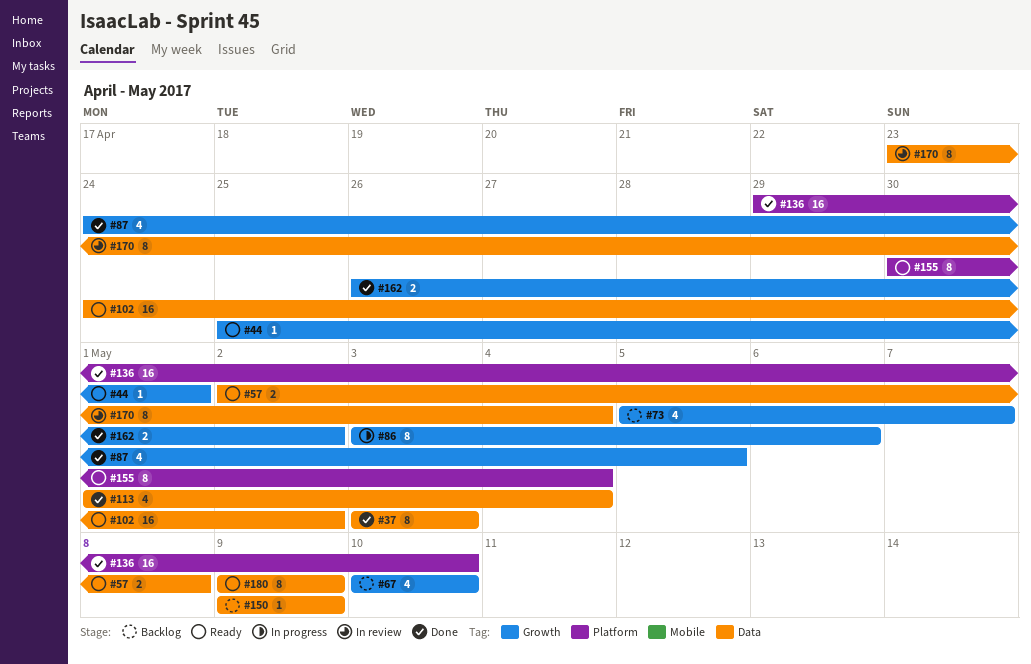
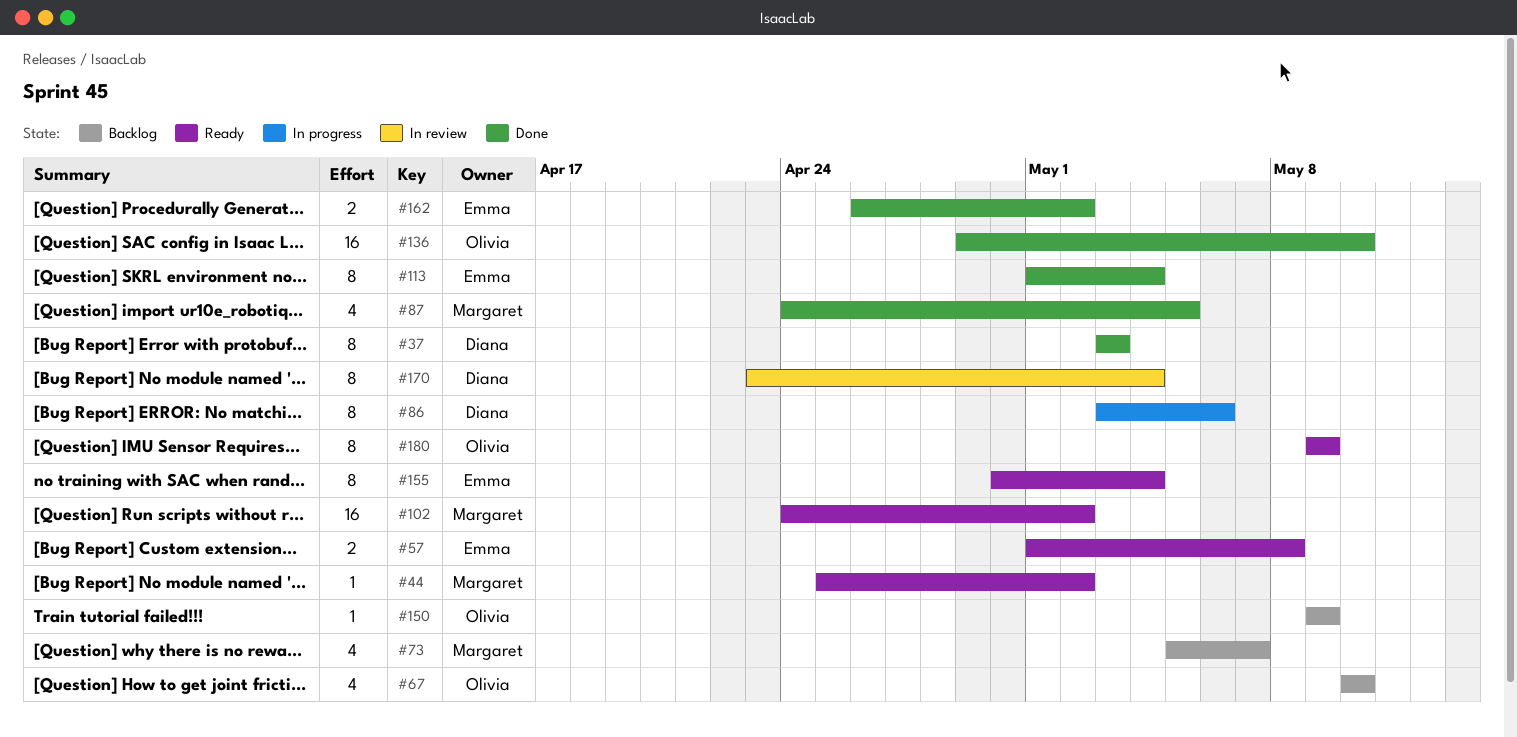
#44, due: May 1 -> May 2
#57, start: May 2 -> May 1
#113, estimate: 4 -> 8

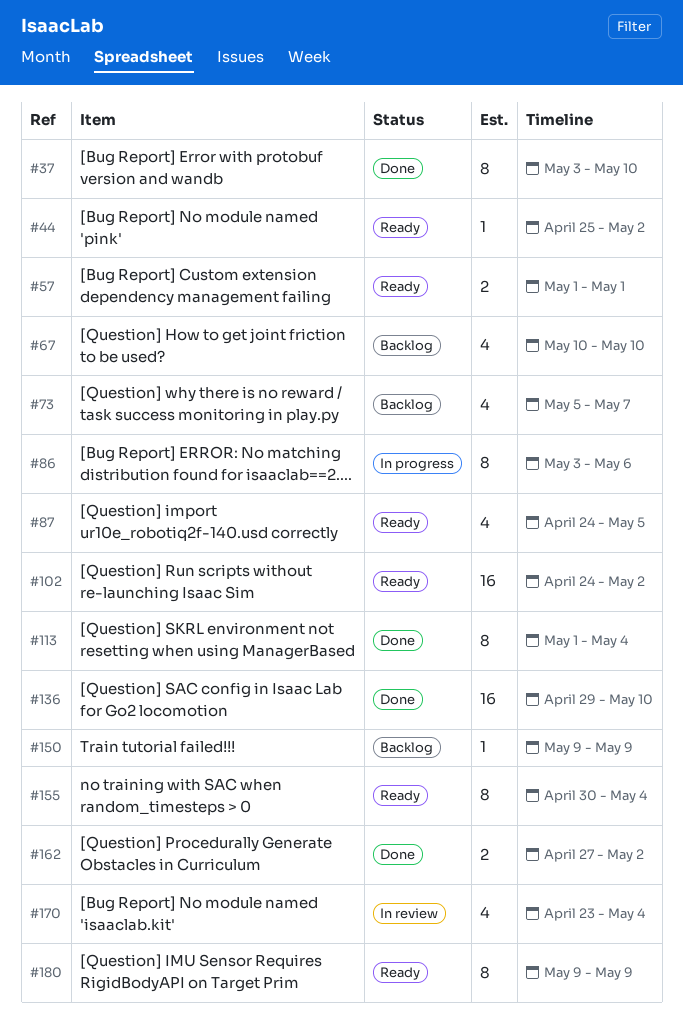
#37, due: May 3 -> May 10
#57, due: May 8 -> May 1
#87, status: Done -> Ready
#162, start: Apr 26 -> Apr 27
#170, estimate: 8 -> 4

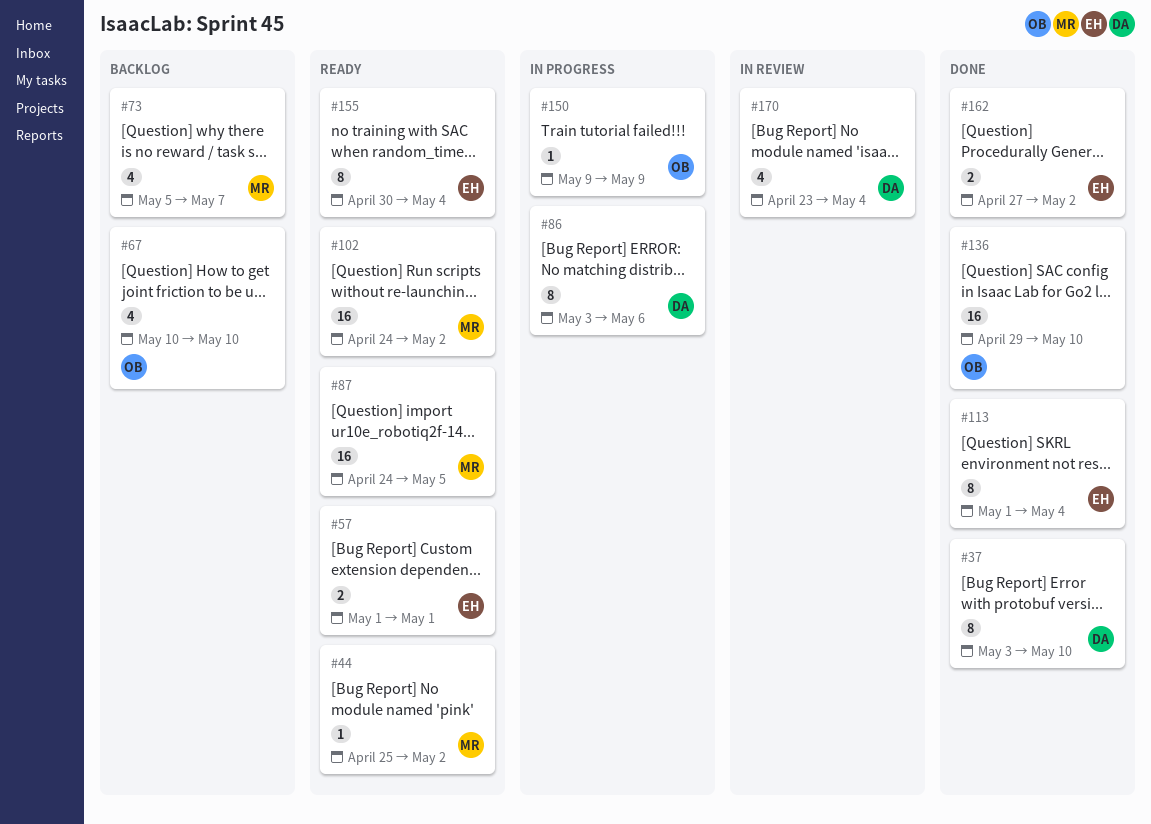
#87, estimate: 4 -> 16
#150, status: Backlog -> In progress
#180: present -> none

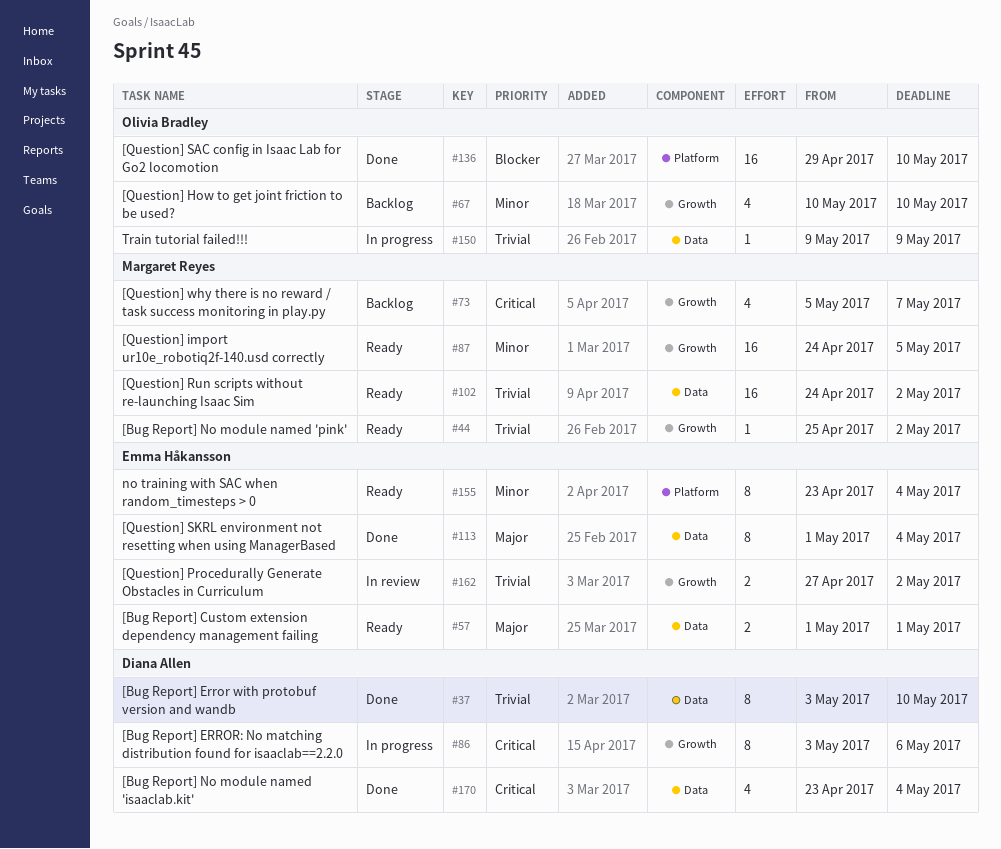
#155, start: Apr 30 -> Apr 23
#162, status: Done -> In review
#170, status: In review -> Done

